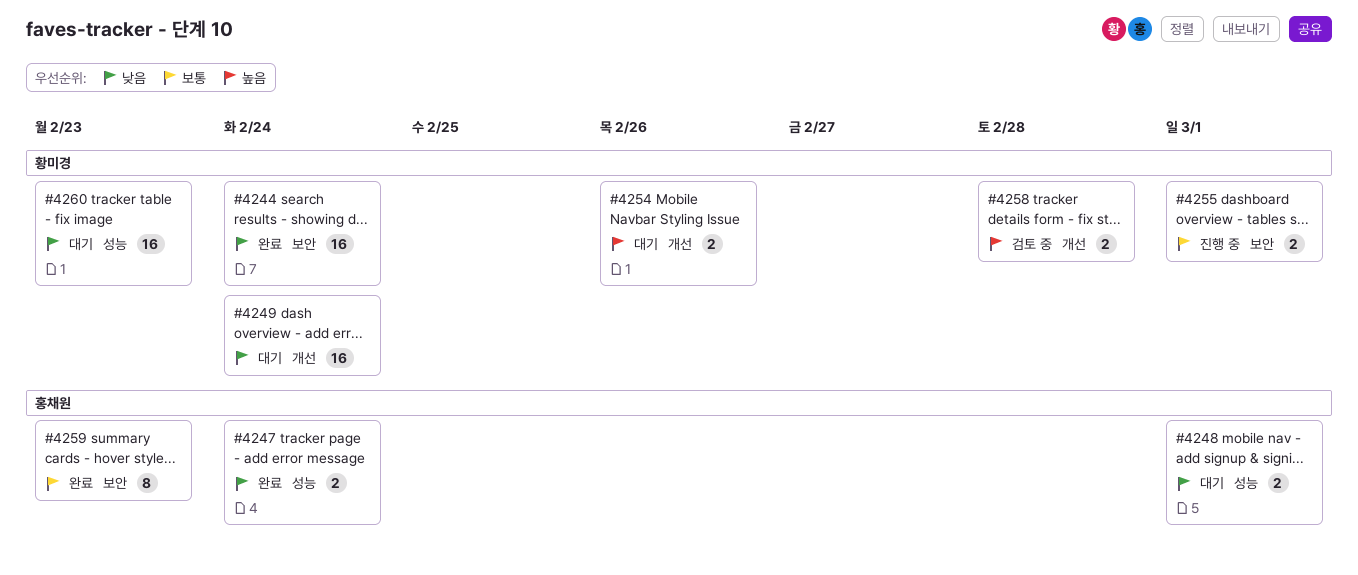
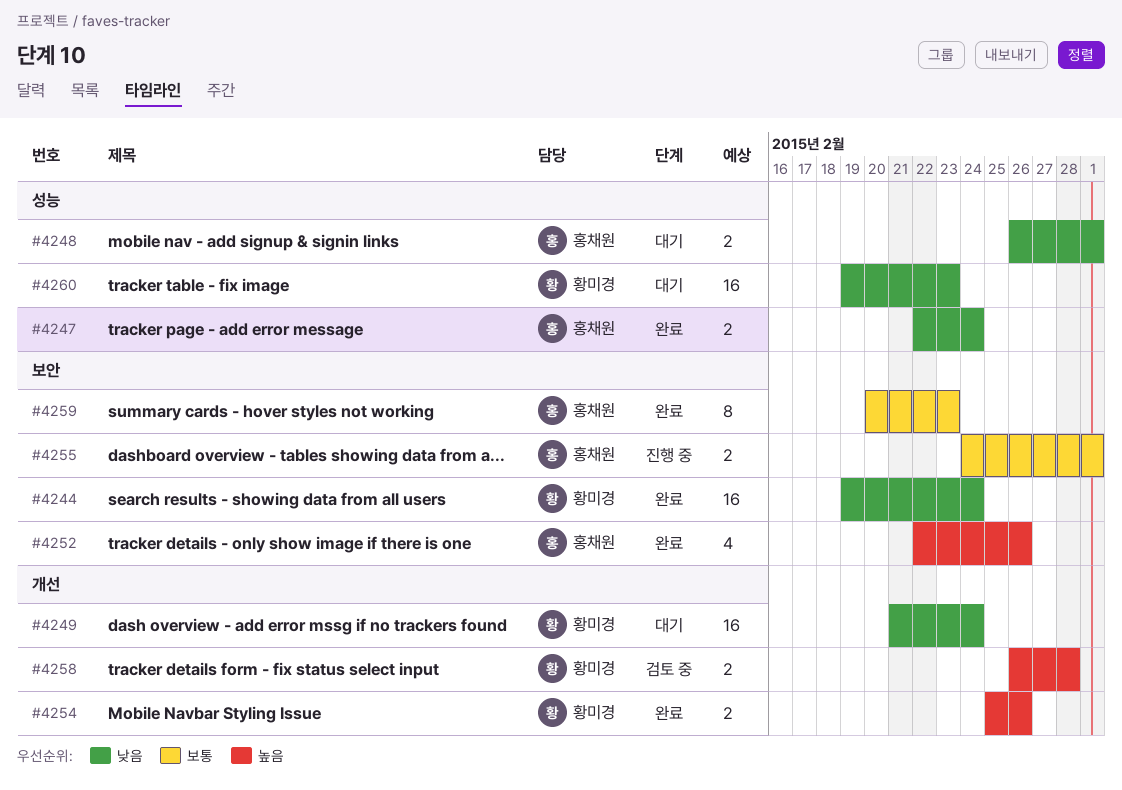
#4252: none -> present
#4254, status: 대기 -> 완료
#4255, owner: 황미경 -> 홍채원

